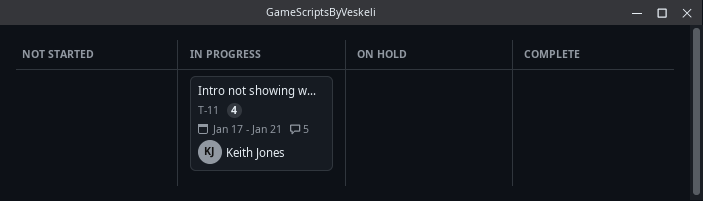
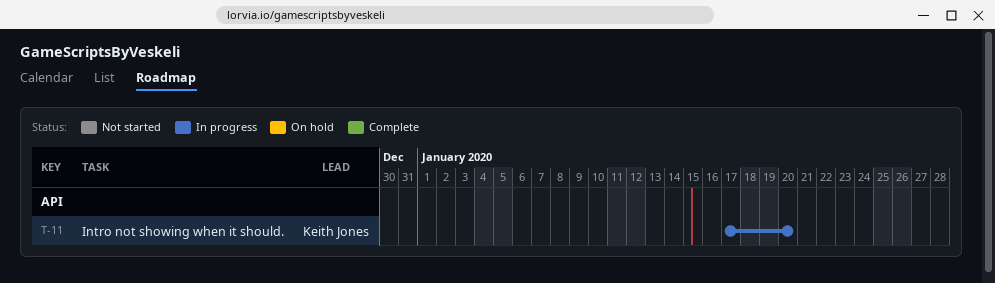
T-11, due: Jan 21 -> Jan 20

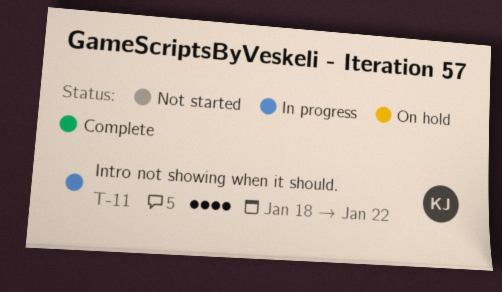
T-11, start: Jan 17 -> Jan 18
T-11, due: Jan 20 -> Jan 22

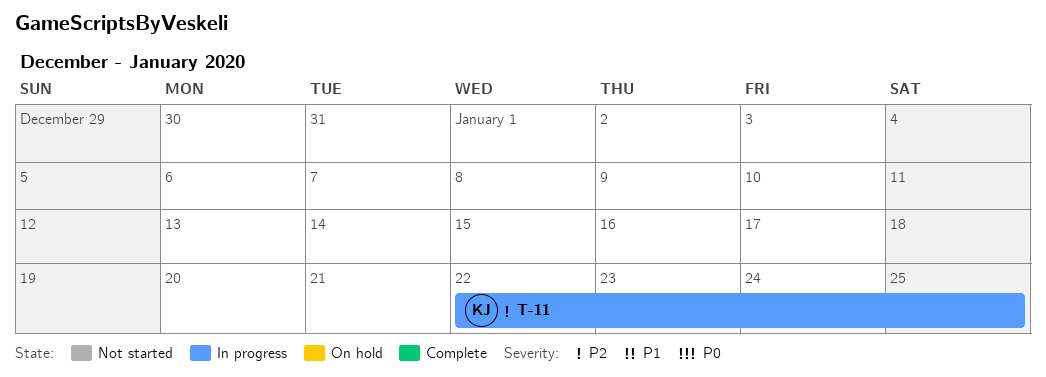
T-11, start: Jan 18 -> Jan 22
T-11, due: Jan 22 -> Jan 25

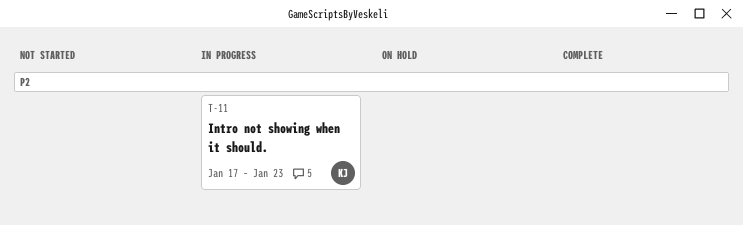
T-11, start: Jan 22 -> Jan 17
T-11, due: Jan 25 -> Jan 23

